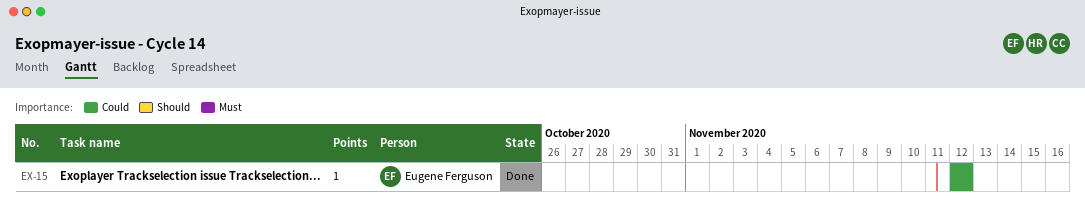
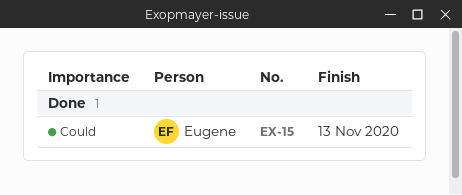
EX-15, due: Nov 12 -> Nov 13

